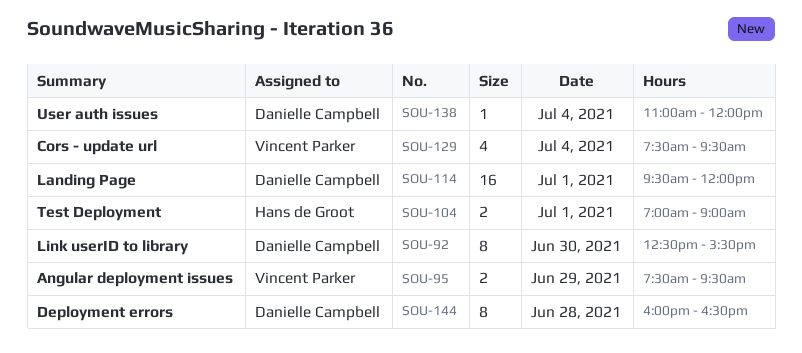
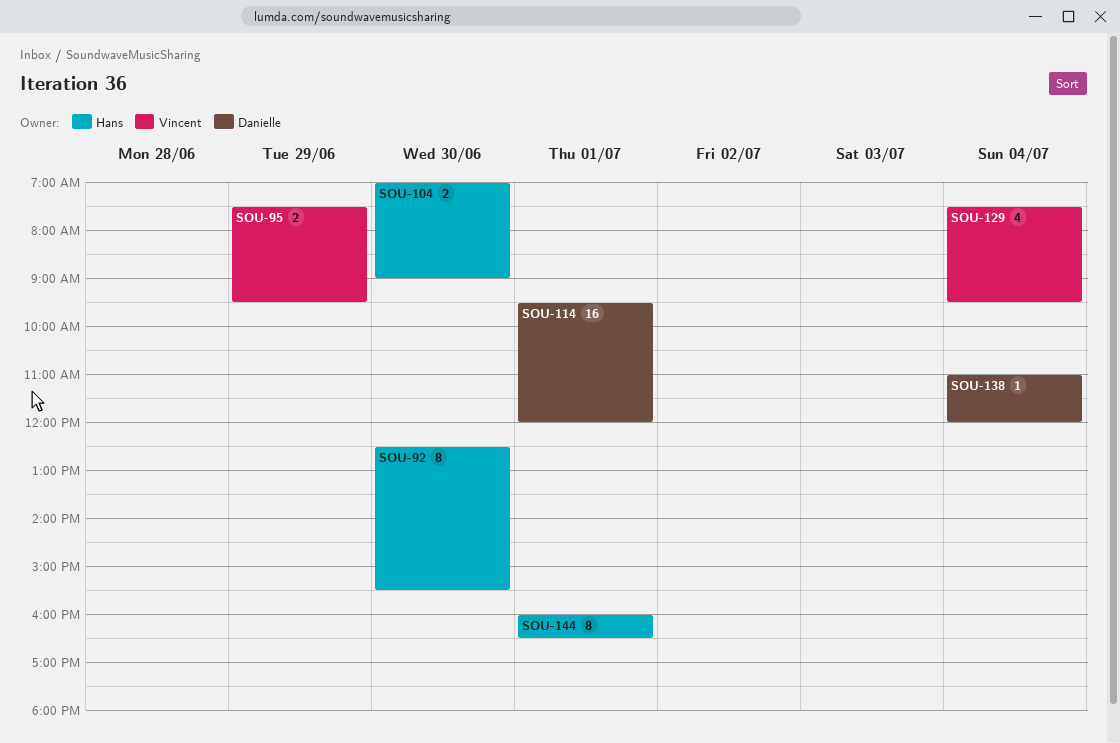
SOU-92, owner: Danielle Campbell -> Hans de Groot
SOU-104, day: Jul 1 -> Jun 30
SOU-144, owner: Danielle Campbell -> Hans de Groot
SOU-144, day: Jun 28 -> Jul 1

